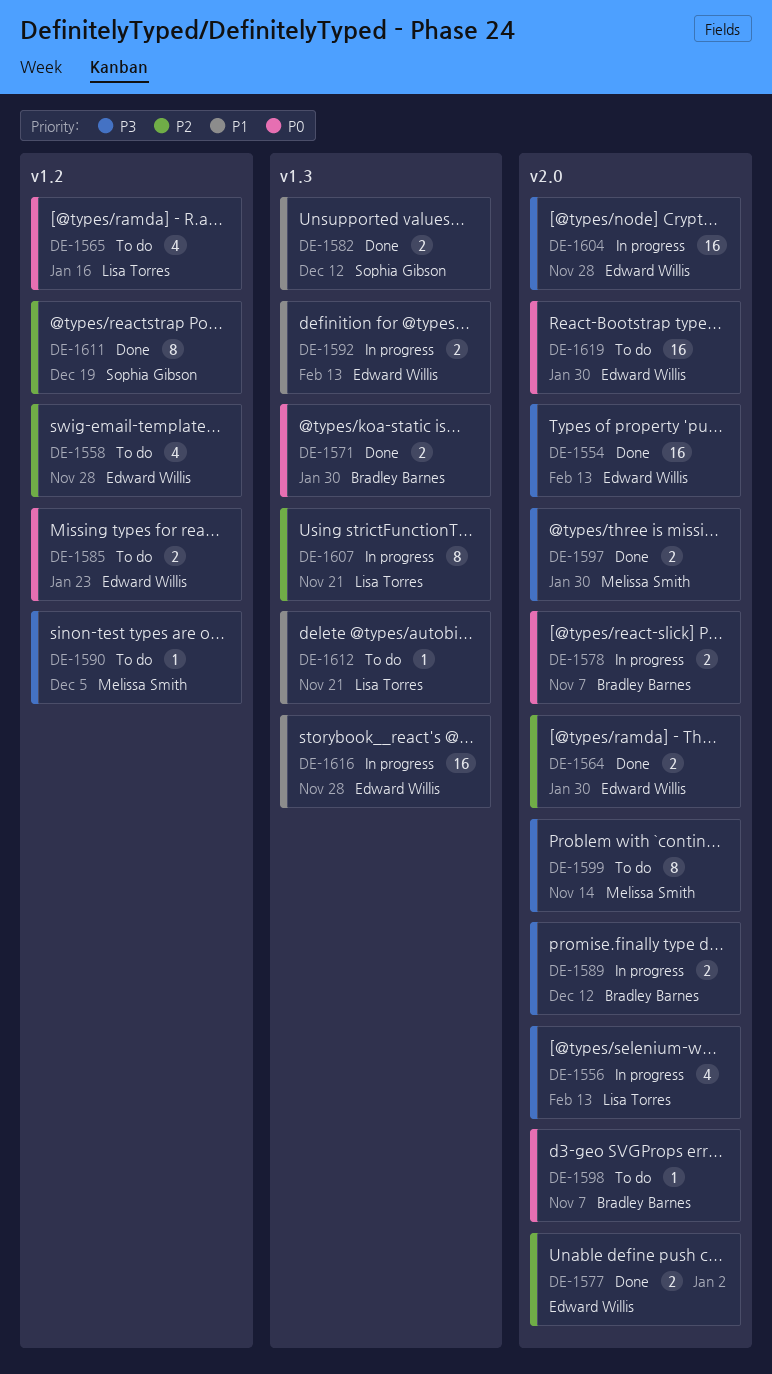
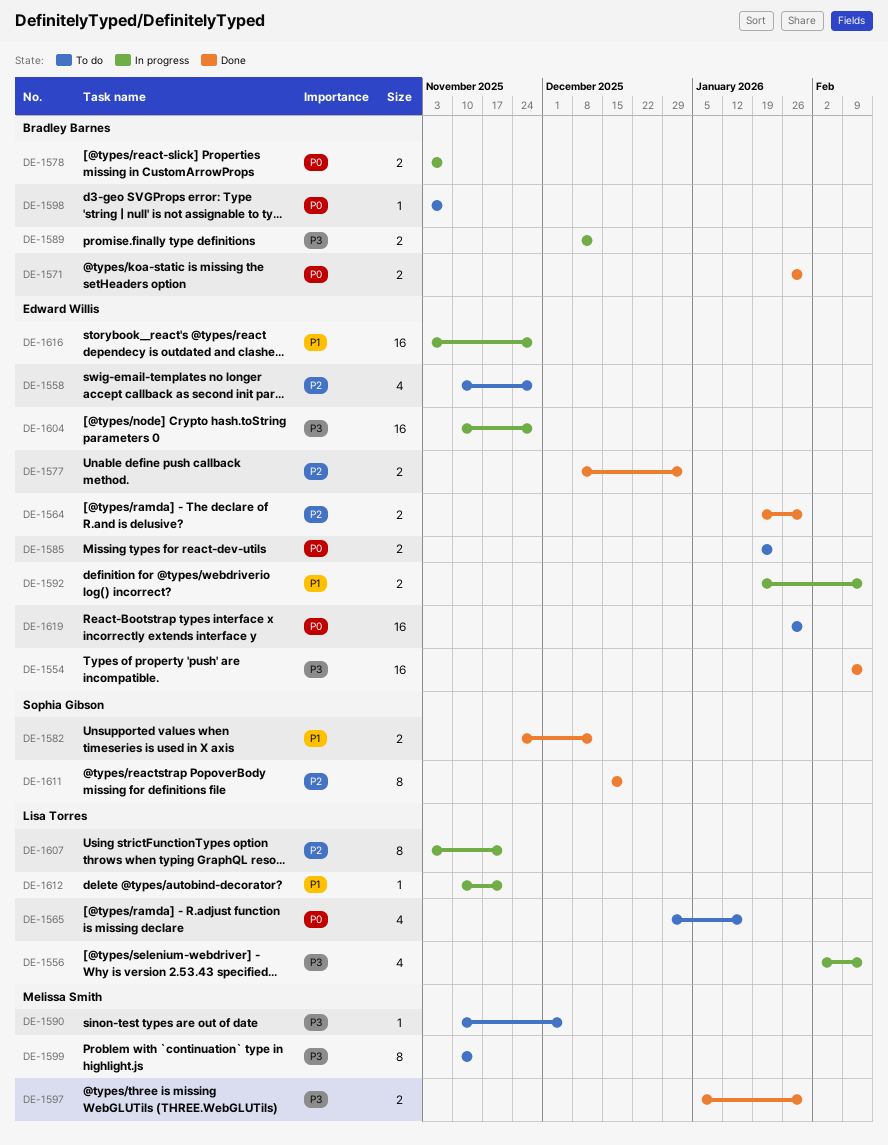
DE-1612, status: To do -> In progress

